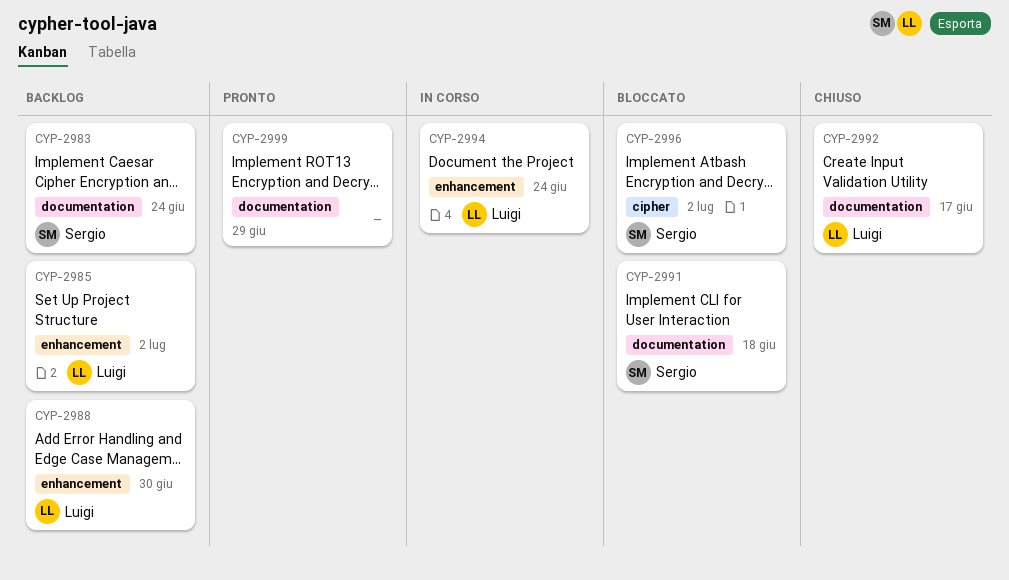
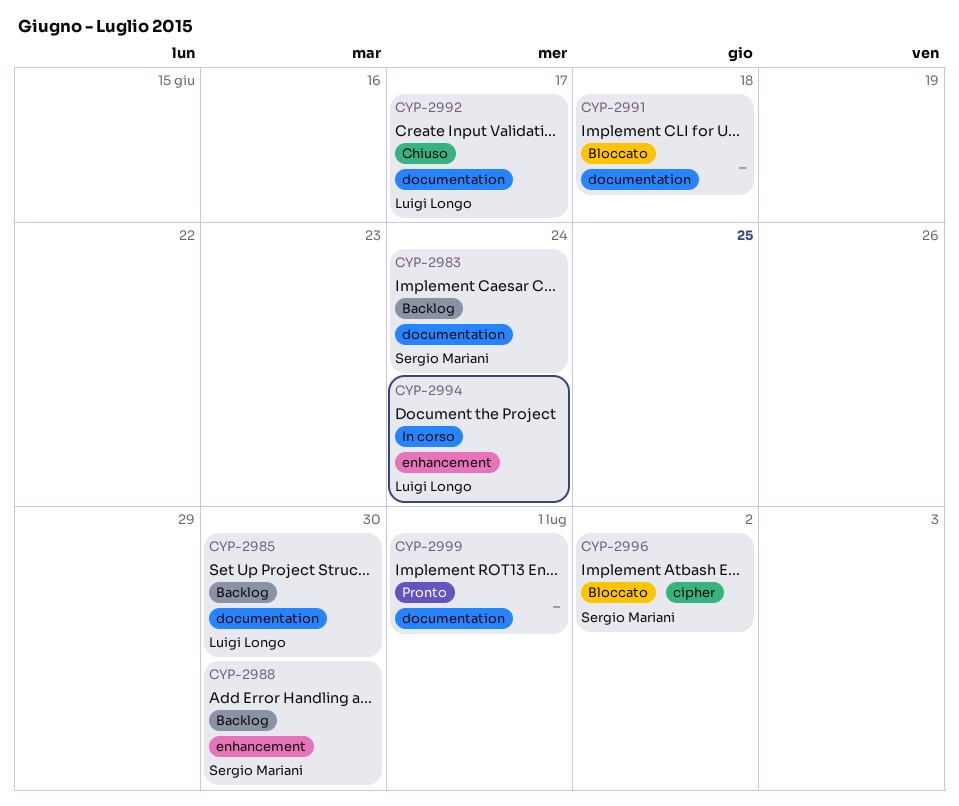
CYP-2985, label: enhancement -> documentation
CYP-2985, due: Jul 2 -> Jun 30
CYP-2988, owner: Luigi Longo -> Sergio Mariani
CYP-2991, owner: Sergio Mariani -> none
CYP-2999, due: Jun 29 -> Jul 1

